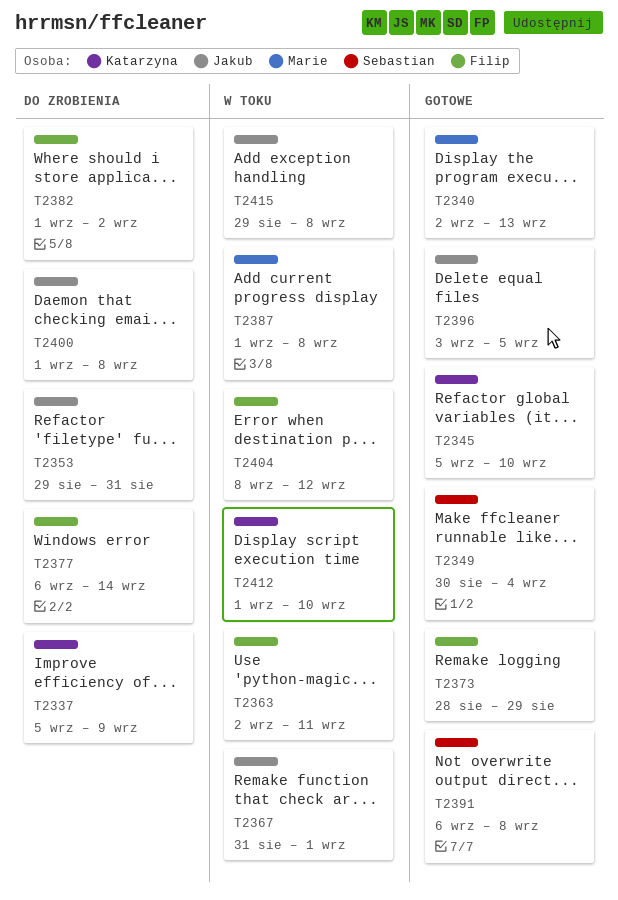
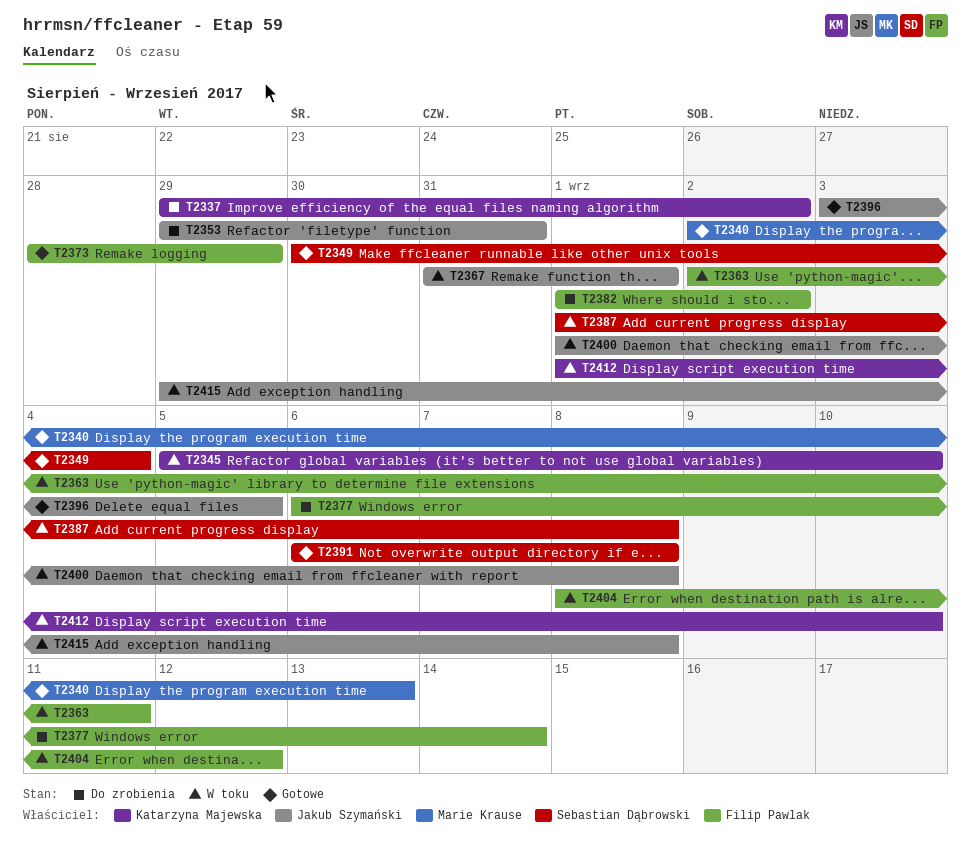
T2337, start: Sep 5 -> Aug 29
T2337, due: Sep 9 -> Sep 2
T2345, status: Gotowe -> W toku
T2387, owner: Marie Krause -> Sebastian Dąbrowski
T2400, status: Do zrobienia -> W toku

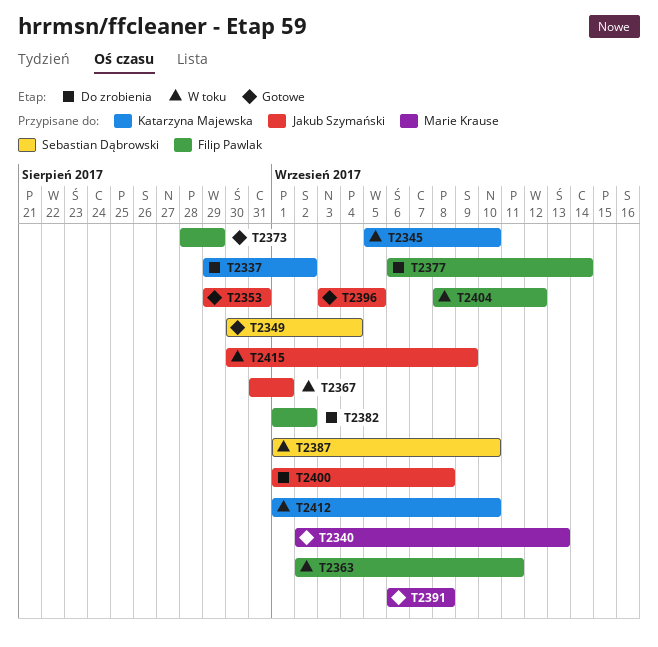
T2353, status: Do zrobienia -> Gotowe
T2387, due: Sep 8 -> Sep 10
T2391, owner: Sebastian Dąbrowski -> Marie Krause
T2400, status: W toku -> Do zrobienia
T2415, start: Aug 29 -> Aug 30
T2415, due: Sep 8 -> Sep 9

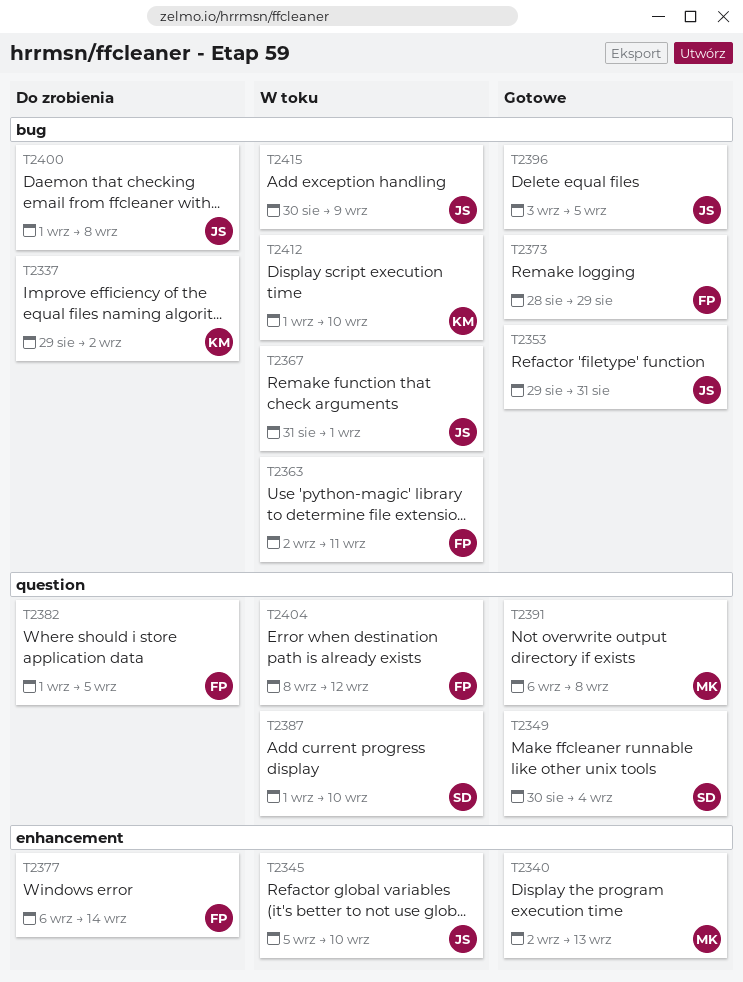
T2345, owner: Katarzyna Majewska -> Jakub Szymański
T2382, due: Sep 2 -> Sep 5

